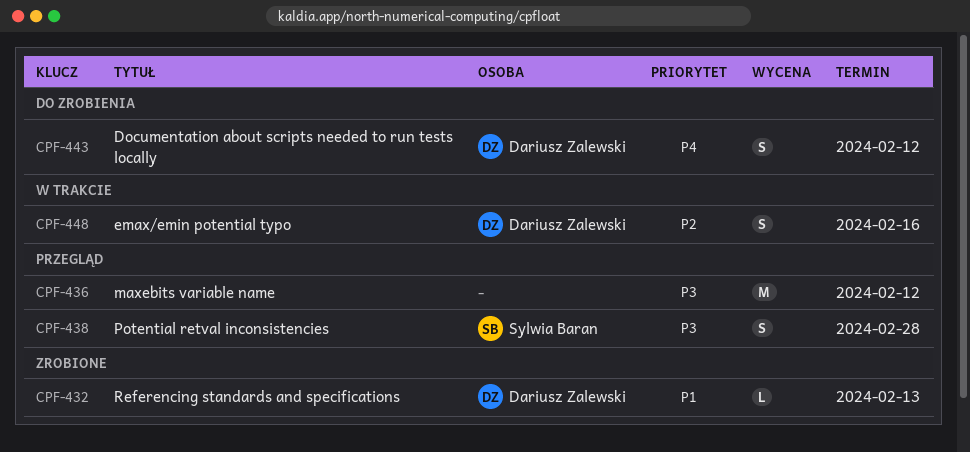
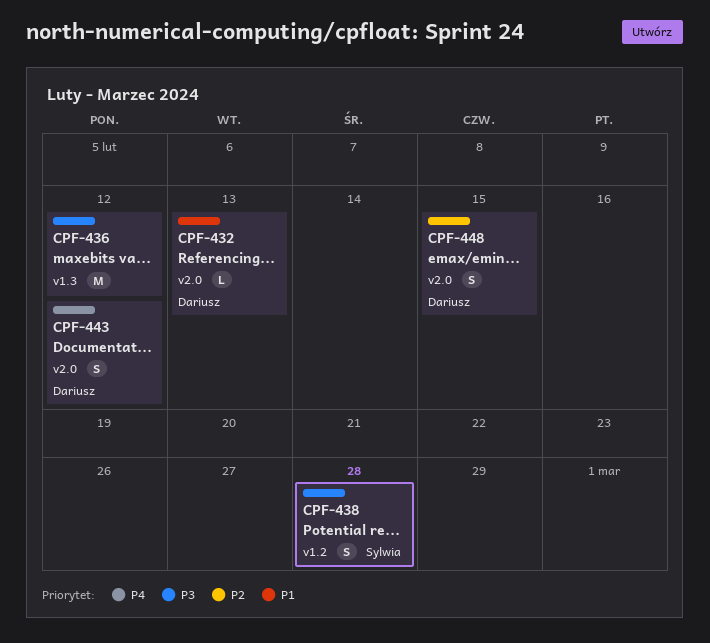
CPF-448, due: Feb 16 -> Feb 15

